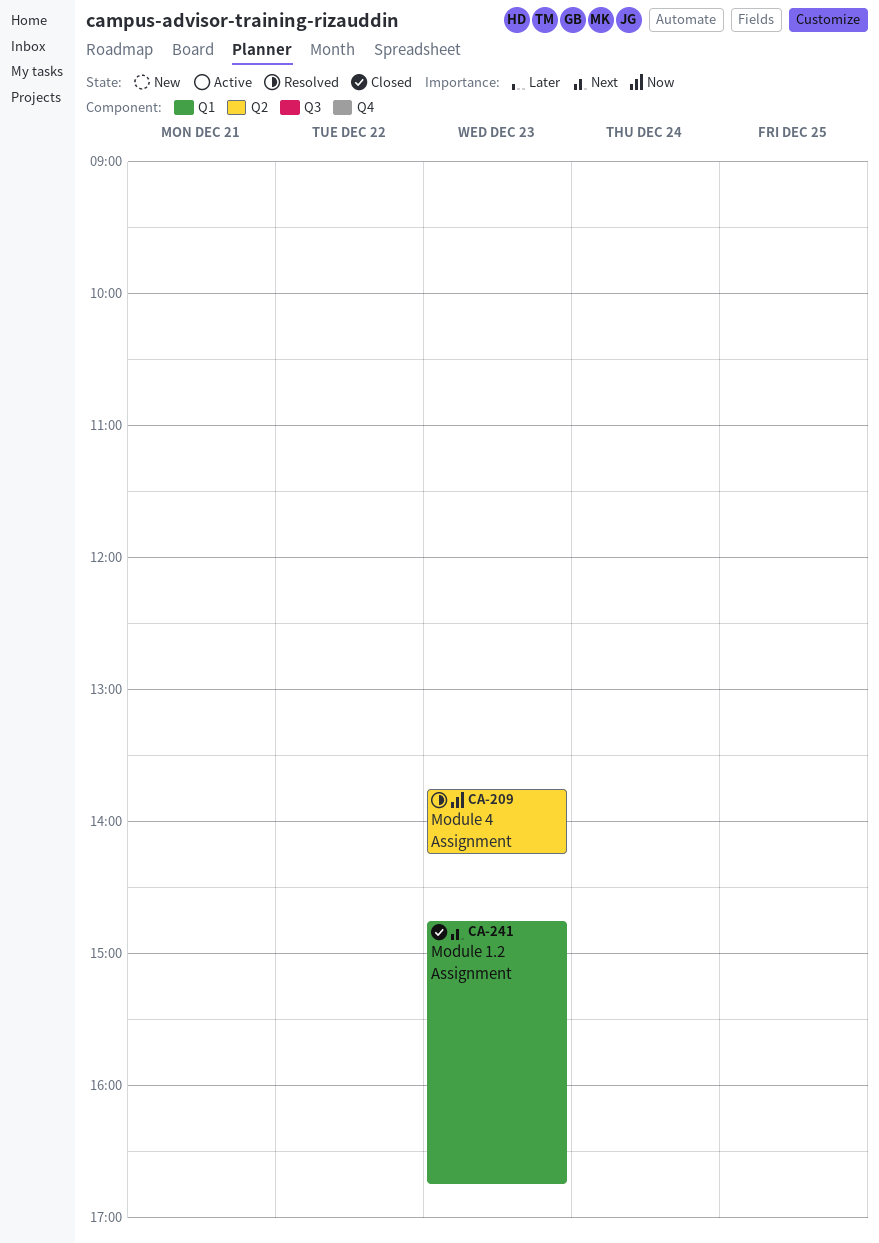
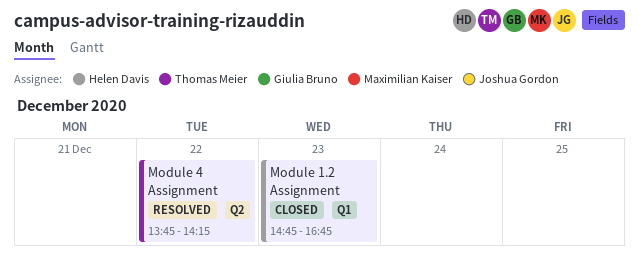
Module 4 Assignment, day: Dec 23 -> Dec 22

